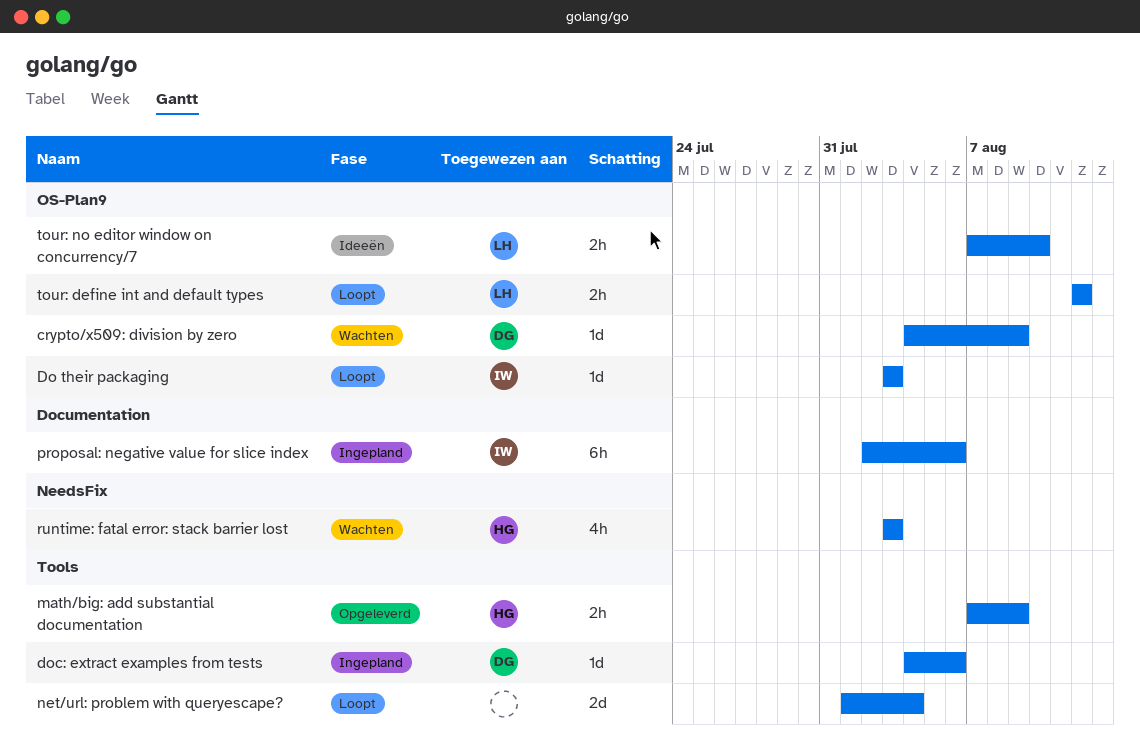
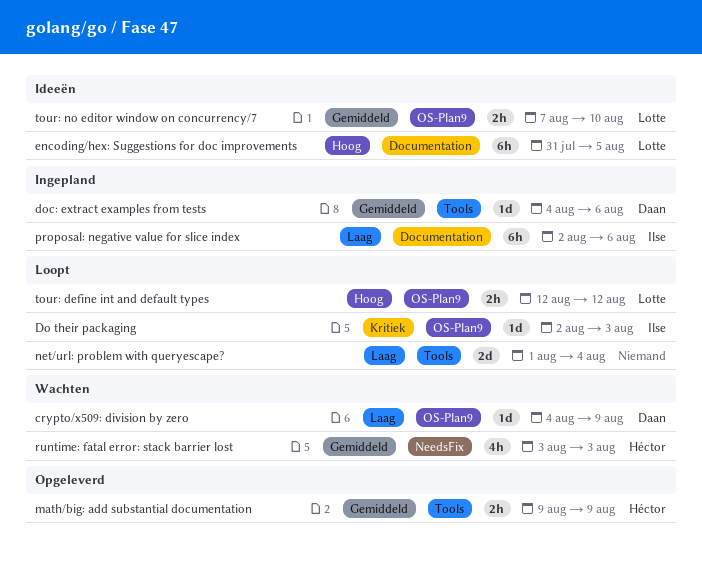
Do their packaging, start: Aug 3 -> Aug 2
encoding/hex: Suggestions for doc improvements: none -> present
math/big: add substantial documentation, start: Aug 7 -> Aug 9

